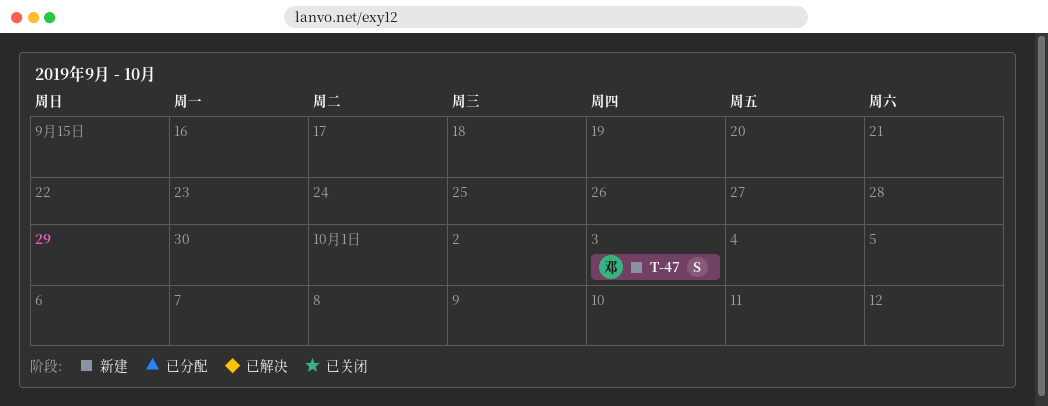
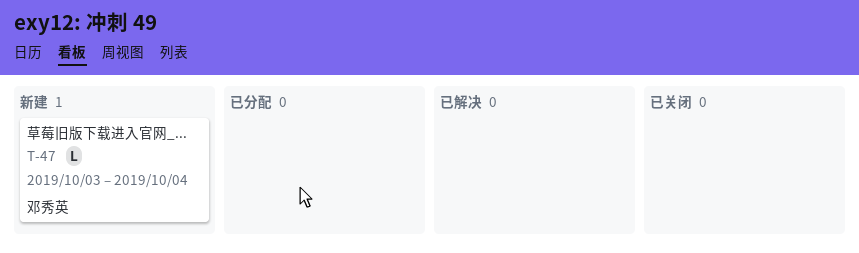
T-47, estimate: S -> L
T-47, due: Oct 3 -> Oct 4

